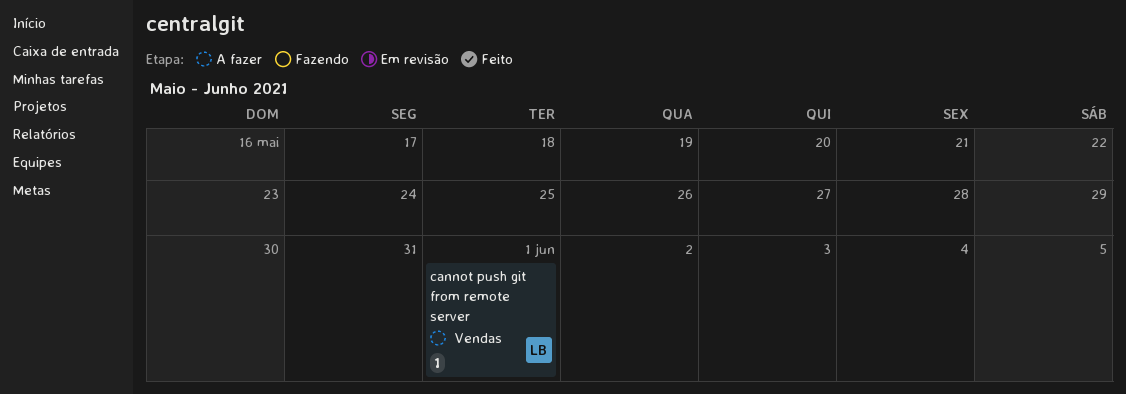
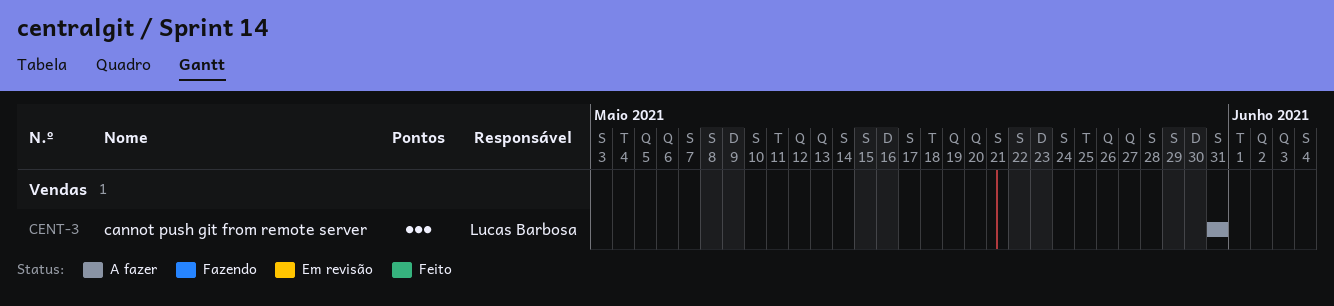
cannot push git from remote server, estimate: 1 -> 3
cannot push git from remote server, due: Jun 1 -> May 31

